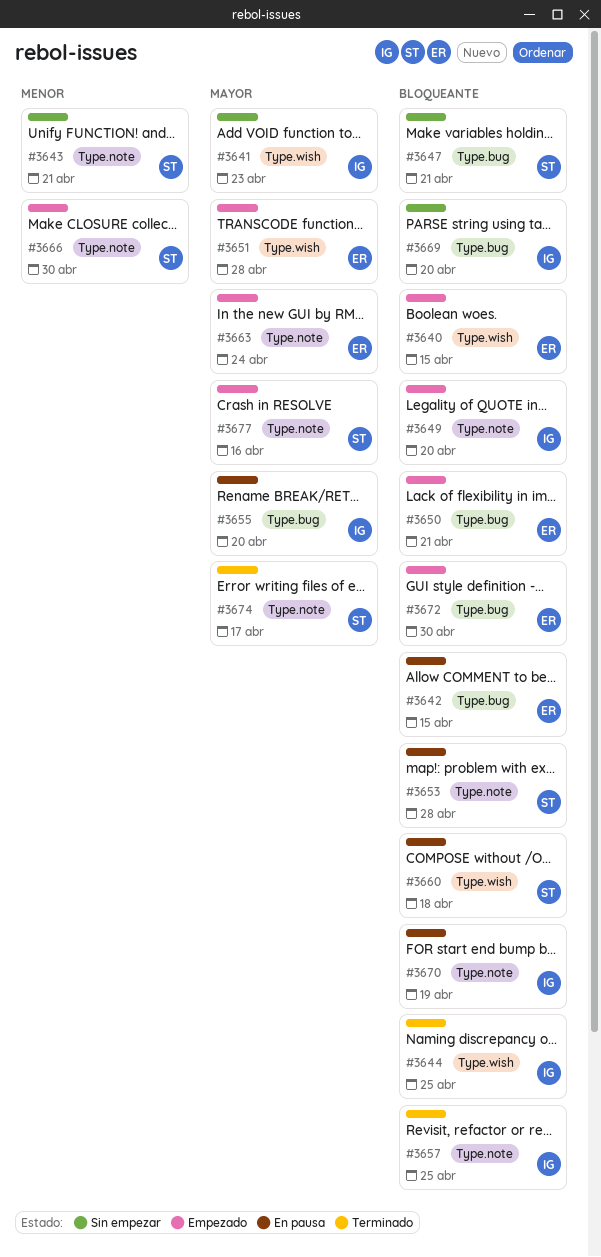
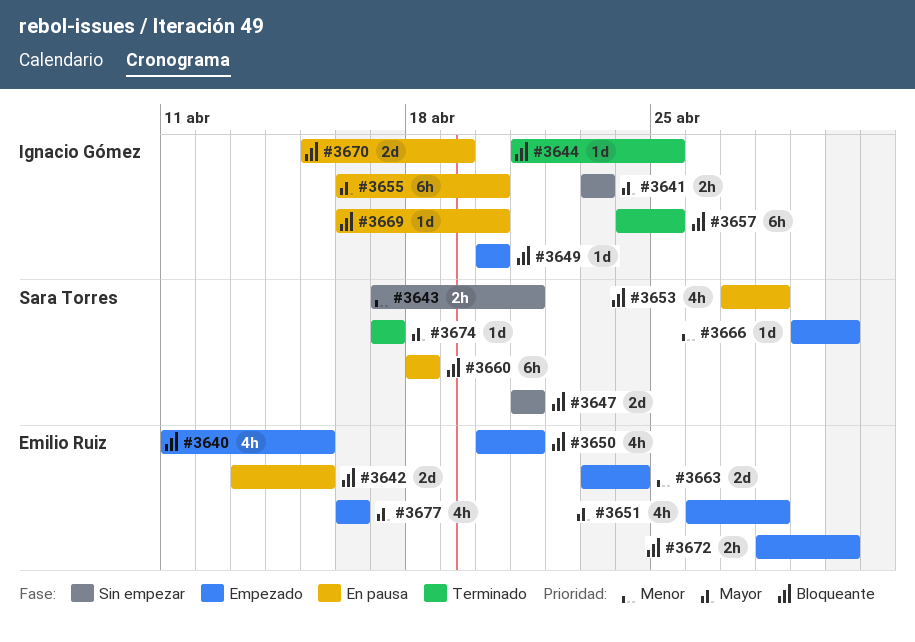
#3663, priority: Mayor -> Menor
#3669, status: Sin empezar -> En pausa
#3677, owner: Sara Torres -> Emilio Ruiz

